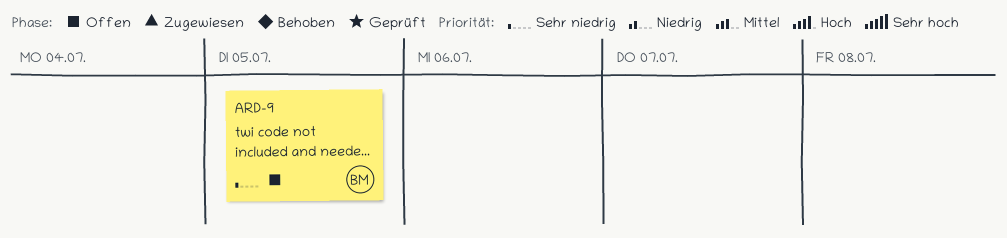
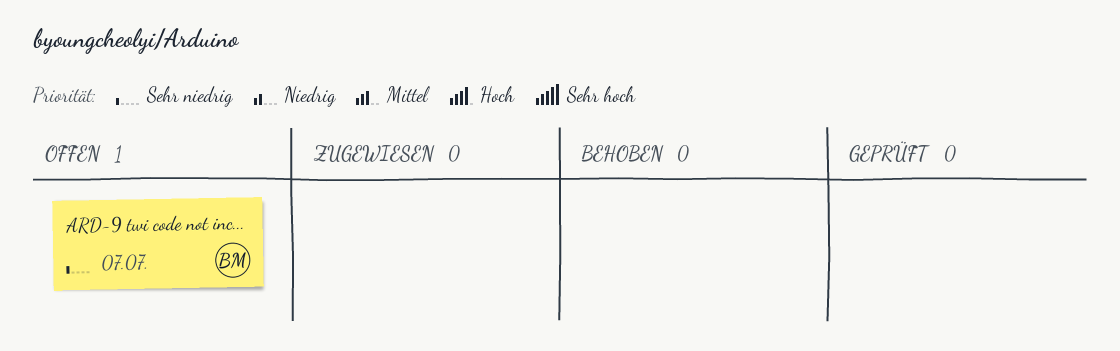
ARD-9, due: Jul 5 -> Jul 7

